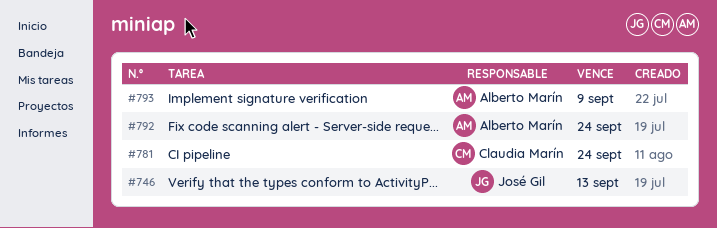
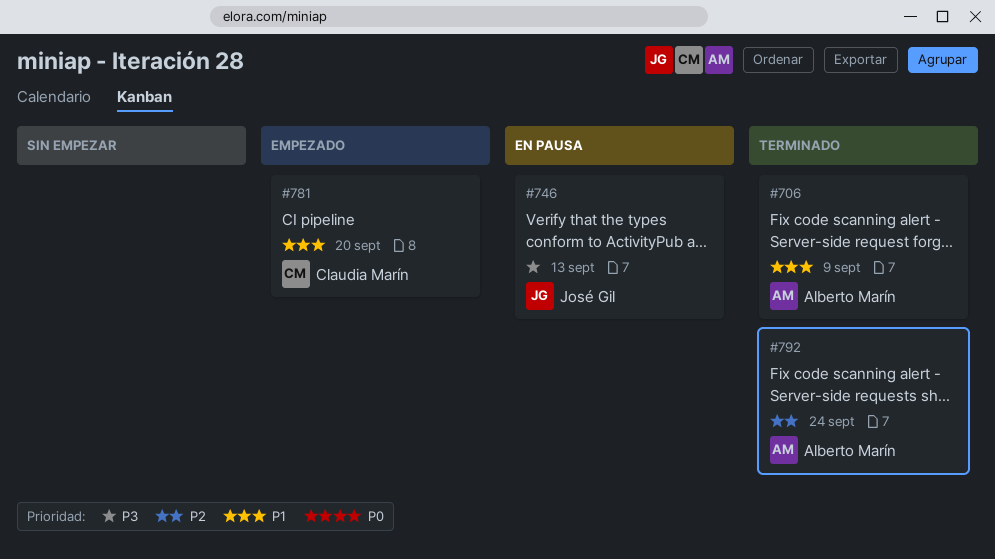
#706: none -> present
#781, due: Sep 24 -> Sep 20
#793: present -> none

